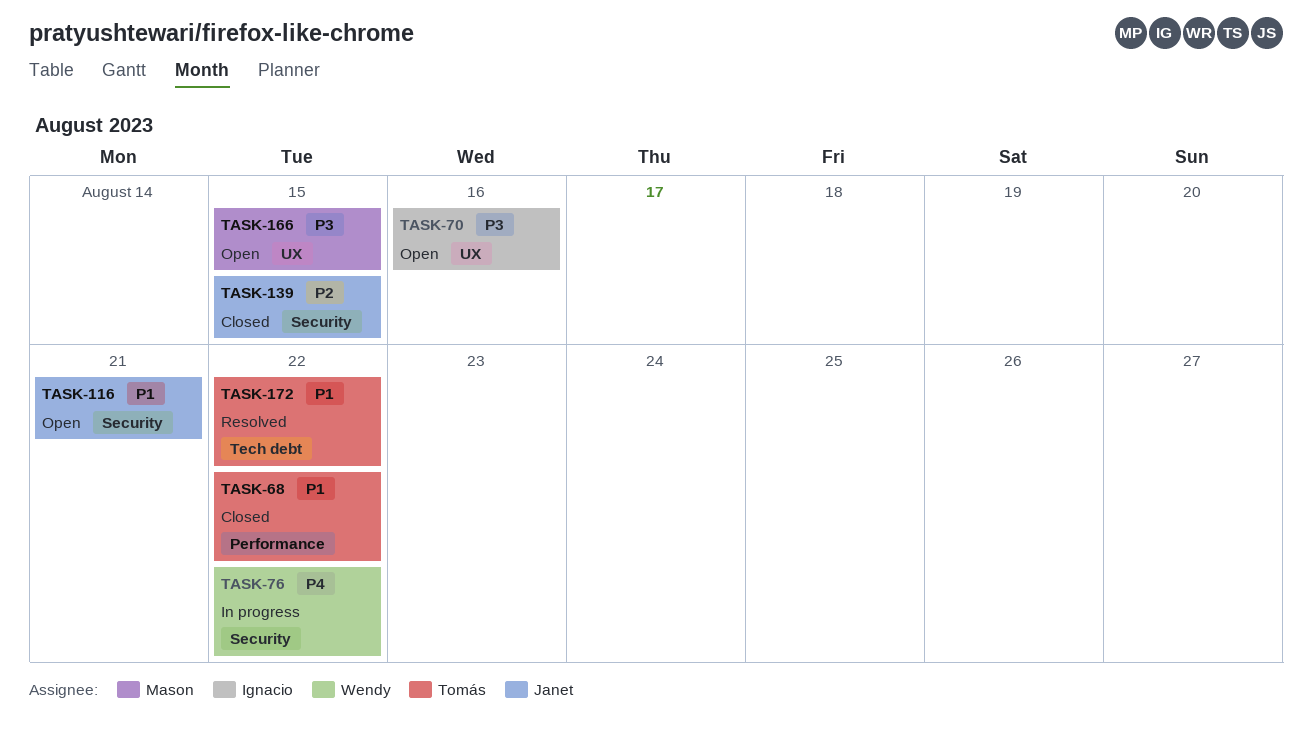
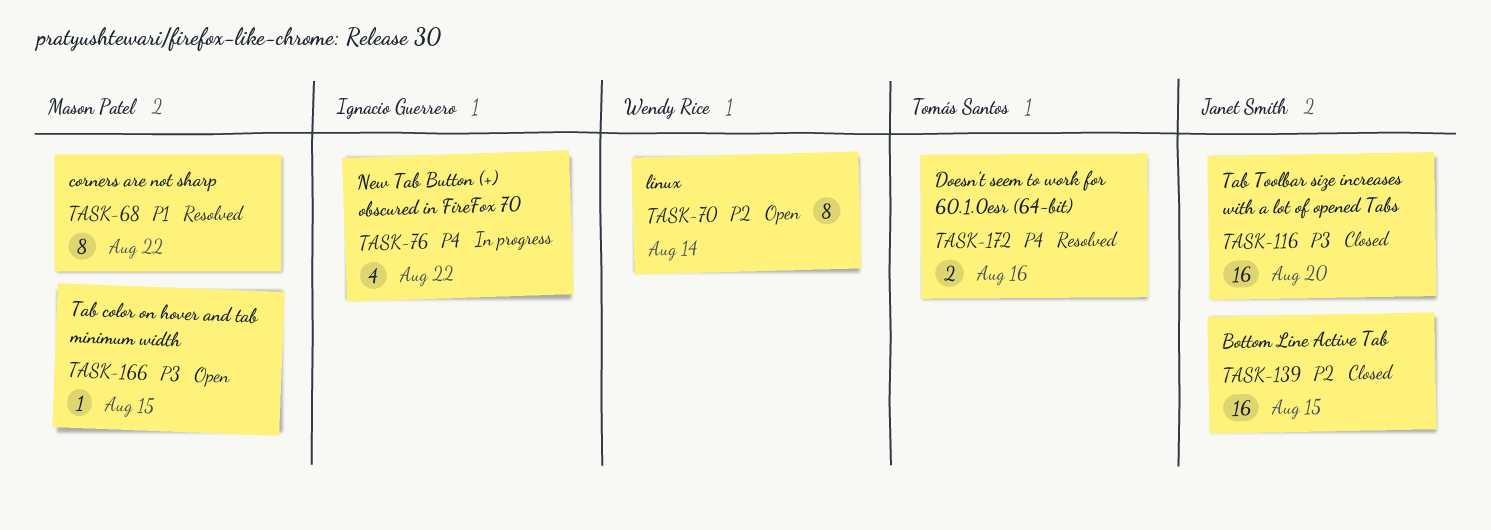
TASK-68, status: Closed -> Resolved
TASK-68, owner: Tomás Santos -> Mason Patel
TASK-70, owner: Ignacio Guerrero -> Wendy Rice
TASK-70, priority: P3 -> P2
TASK-70, due: Aug 16 -> Aug 14
TASK-76, owner: Wendy Rice -> Ignacio Guerrero
TASK-116, status: Open -> Closed
TASK-116, priority: P1 -> P3
TASK-116, due: Aug 21 -> Aug 20
TASK-172, priority: P1 -> P4
TASK-172, due: Aug 22 -> Aug 16

